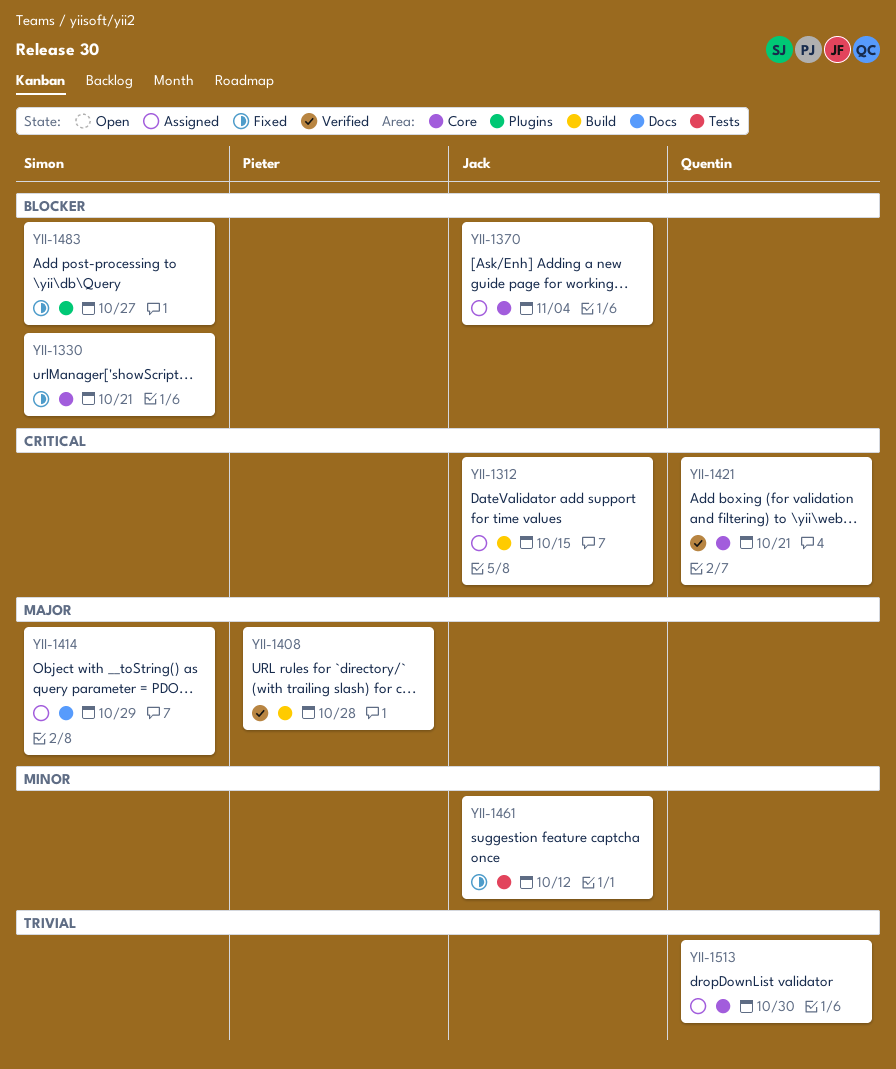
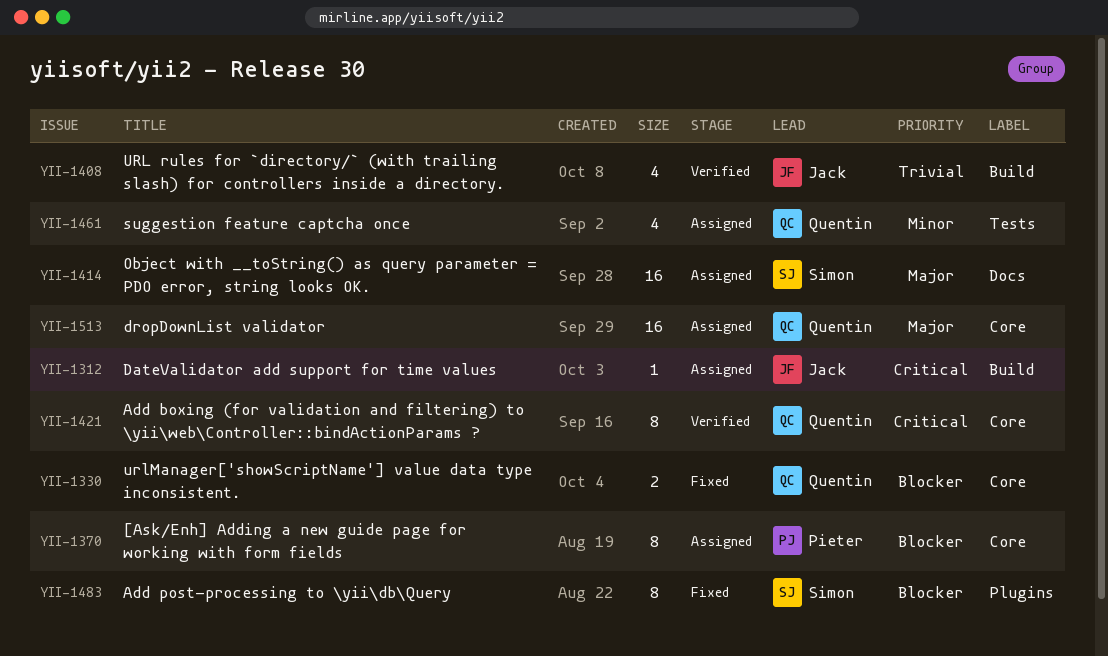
YII-1330, owner: Simon -> Quentin
YII-1370, owner: Jack -> Pieter
YII-1408, owner: Pieter -> Jack
YII-1408, priority: Major -> Trivial
YII-1461, status: Fixed -> Assigned
YII-1461, owner: Jack -> Quentin
YII-1513, priority: Trivial -> Major

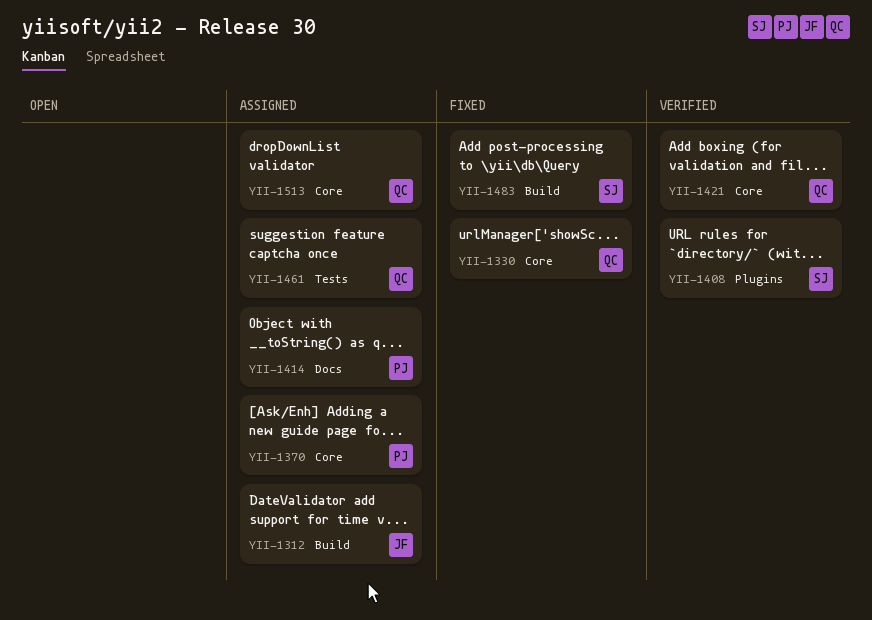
YII-1408, owner: Jack -> Simon
YII-1408, label: Build -> Plugins
YII-1414, owner: Simon -> Pieter
YII-1483, label: Plugins -> Build

